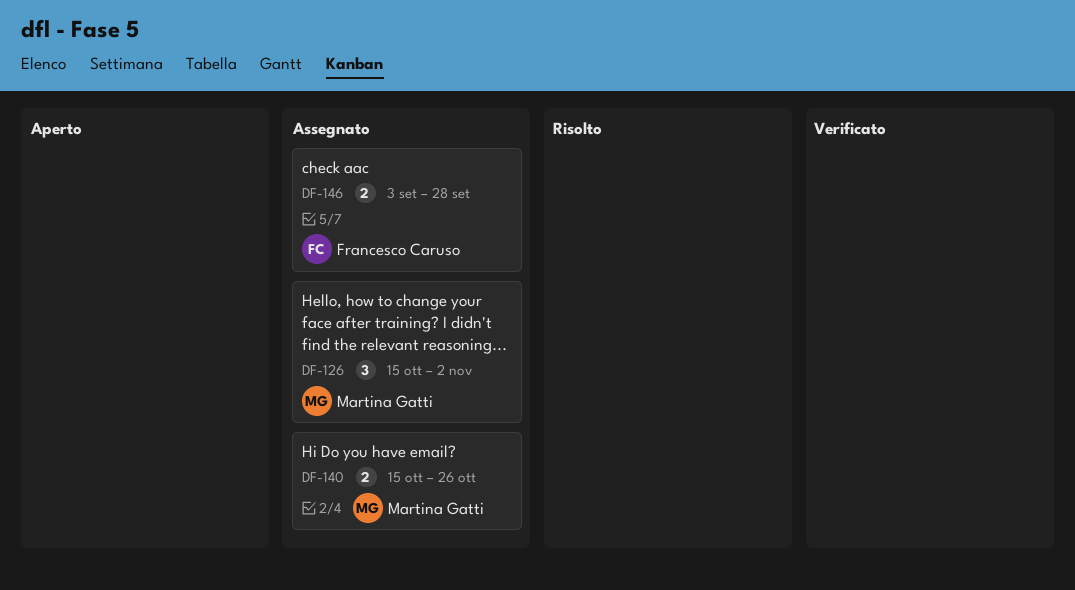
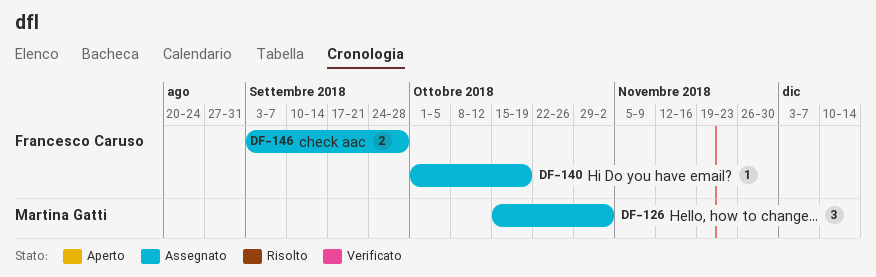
DF-140, owner: Martina Gatti -> Francesco Caruso
DF-140, estimate: 2 -> 1
DF-140, start: Oct 15 -> Oct 1
DF-140, due: Oct 26 -> Oct 19

